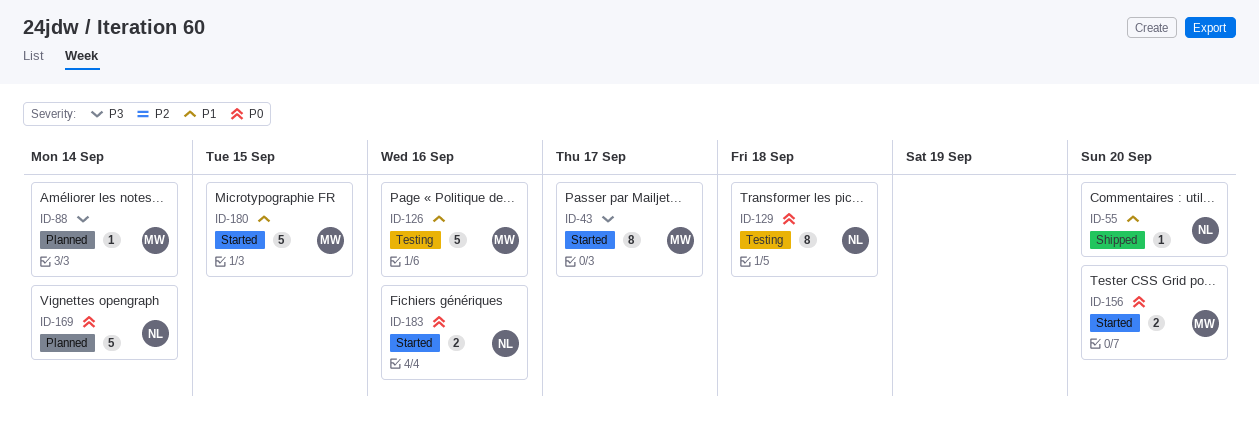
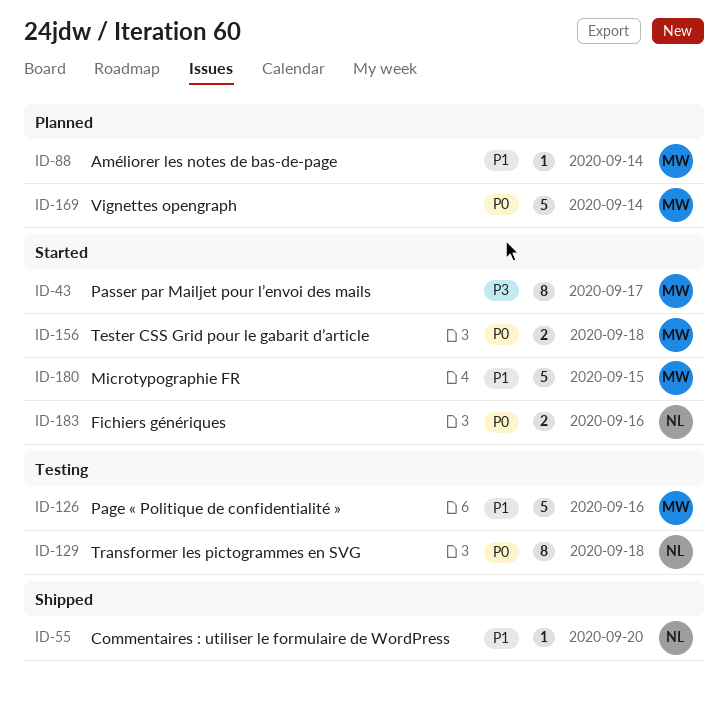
ID-88, priority: P3 -> P1
ID-156, due: Sep 20 -> Sep 18
ID-169, owner: NL -> MW

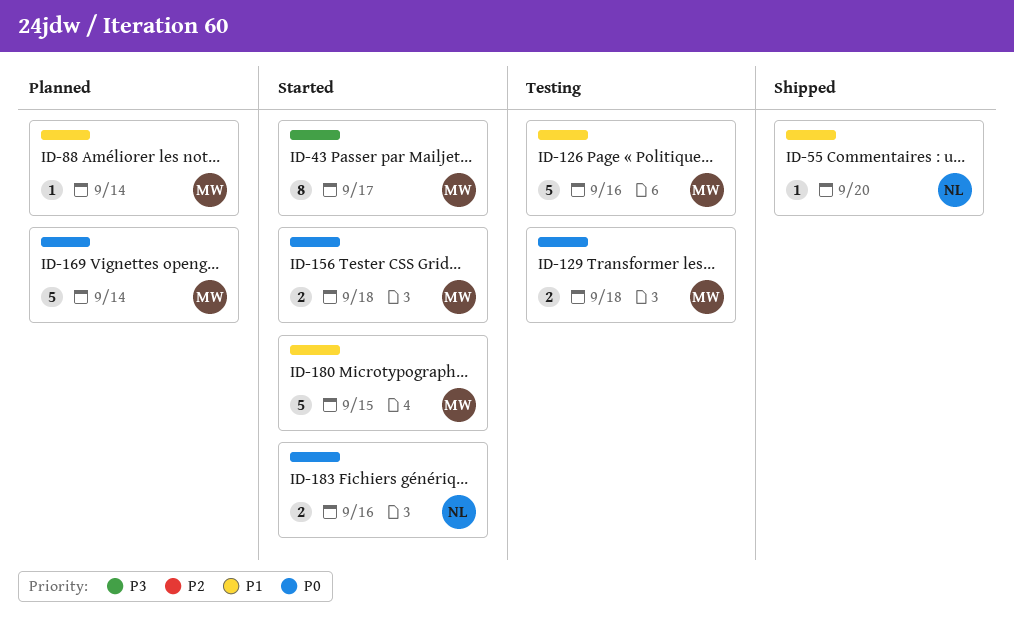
ID-129, owner: NL -> MW
ID-129, estimate: 8 -> 2

